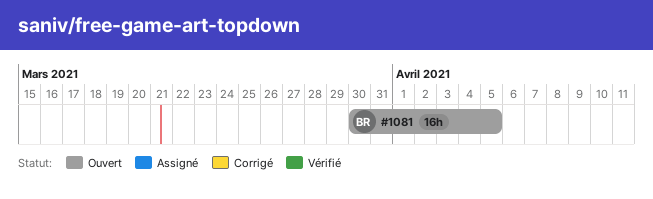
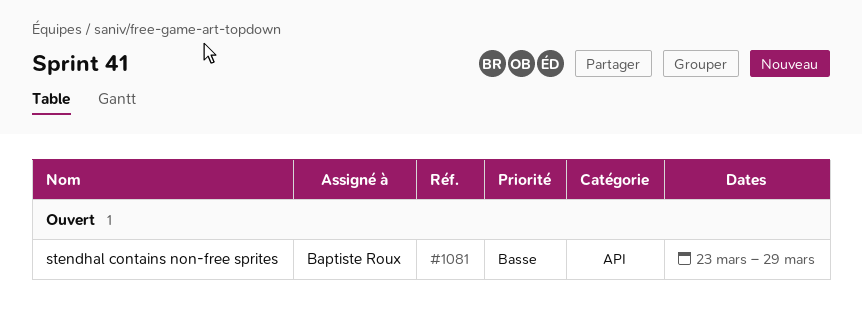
#1081, start: Mar 30 -> Mar 23
#1081, due: Apr 5 -> Mar 29

